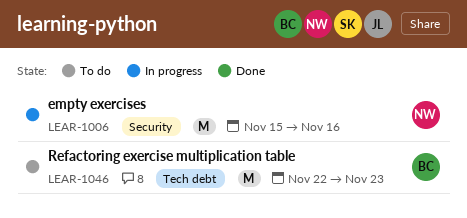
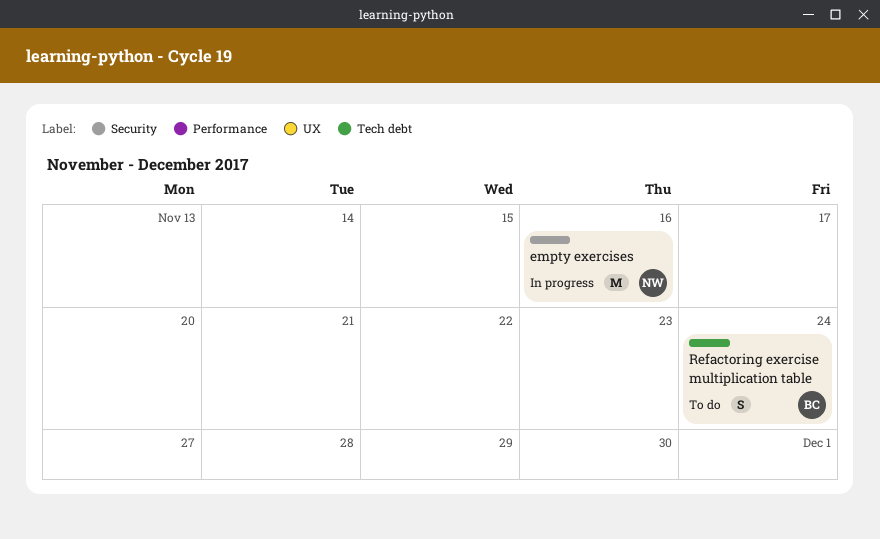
Refactoring exercise multiplication table, estimate: M -> S
Refactoring exercise multiplication table, due: Nov 23 -> Nov 24

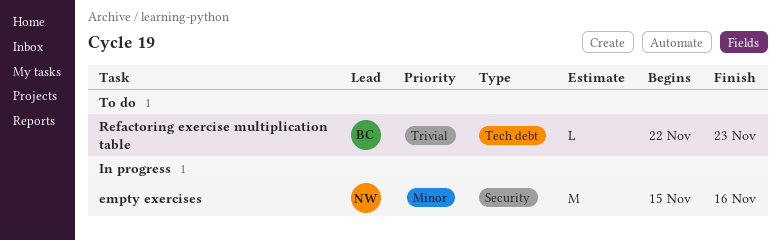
Refactoring exercise multiplication table, estimate: S -> L
Refactoring exercise multiplication table, due: Nov 24 -> Nov 23

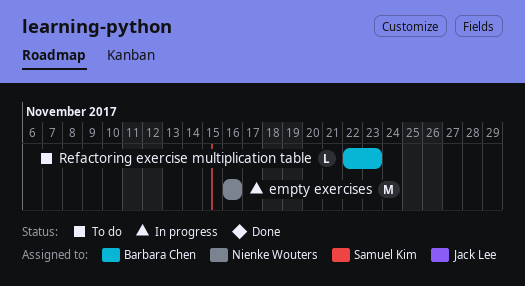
empty exercises, start: Nov 15 -> Nov 16

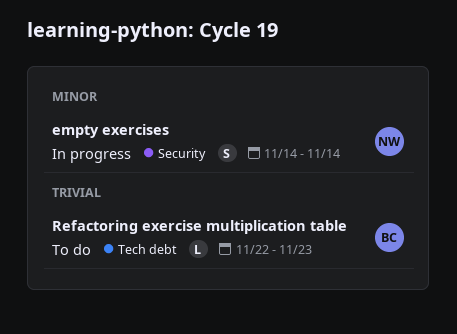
empty exercises, estimate: M -> S
empty exercises, start: Nov 16 -> Nov 14
empty exercises, due: Nov 16 -> Nov 14

